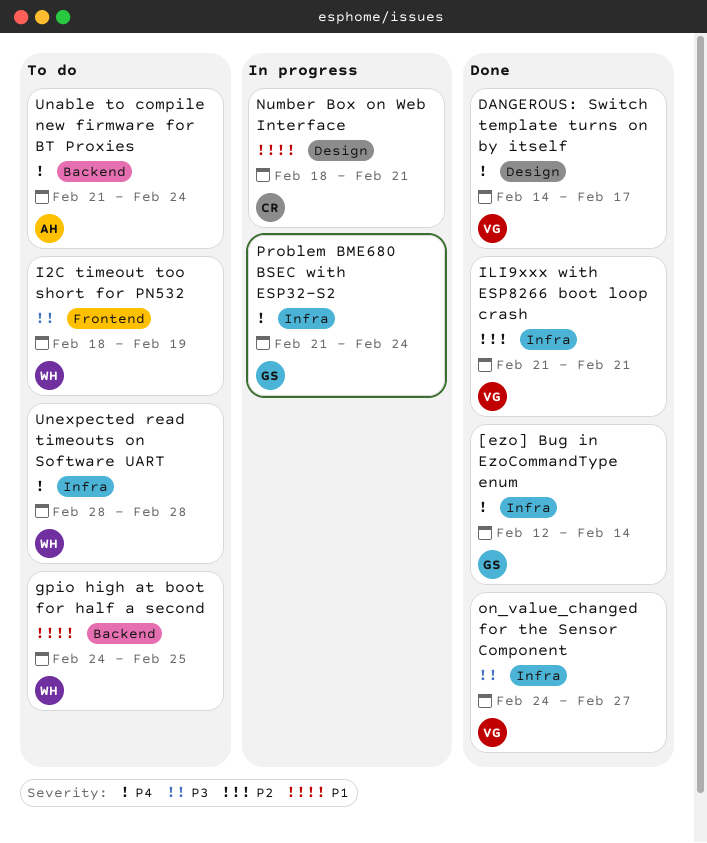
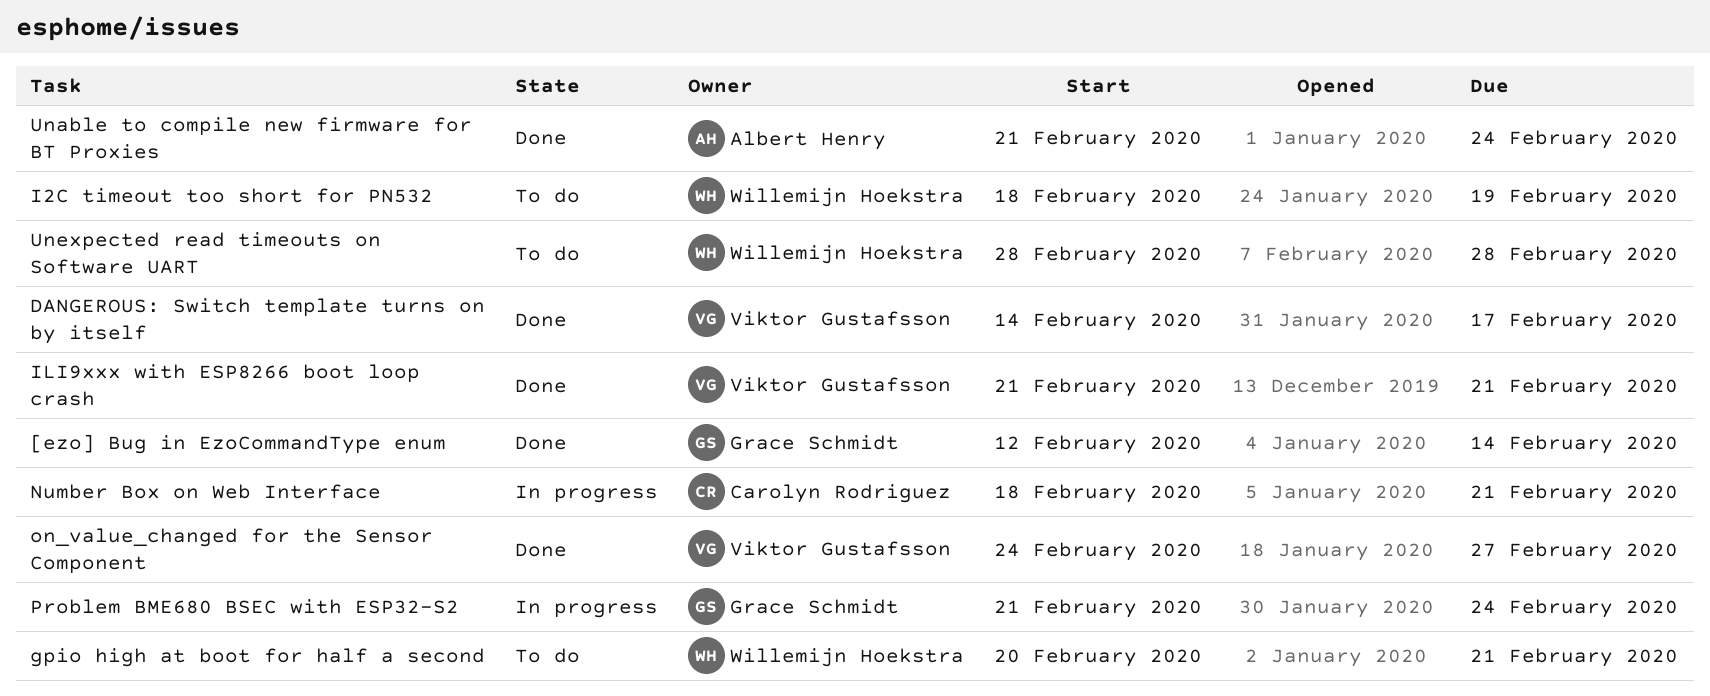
gpio high at boot for half a second, start: Feb 24 -> Feb 20
gpio high at boot for half a second, due: Feb 25 -> Feb 21
Unable to compile new firmware for BT Proxies, status: To do -> Done

